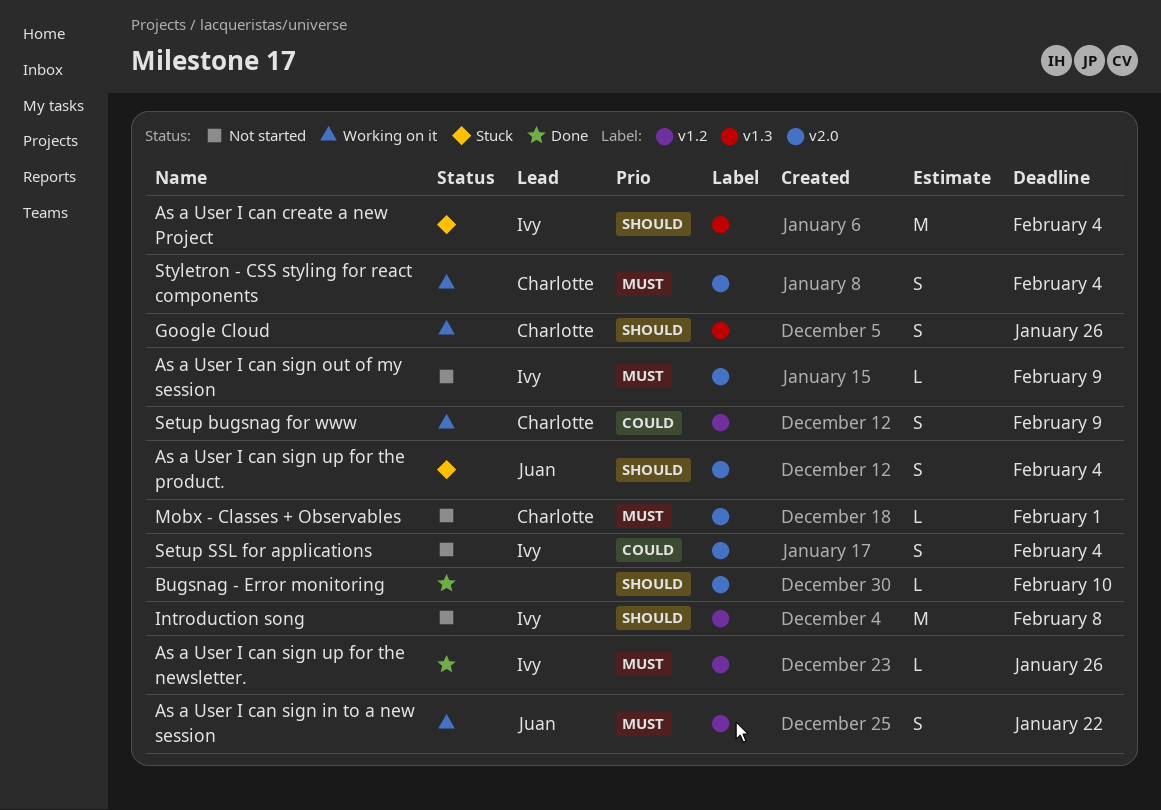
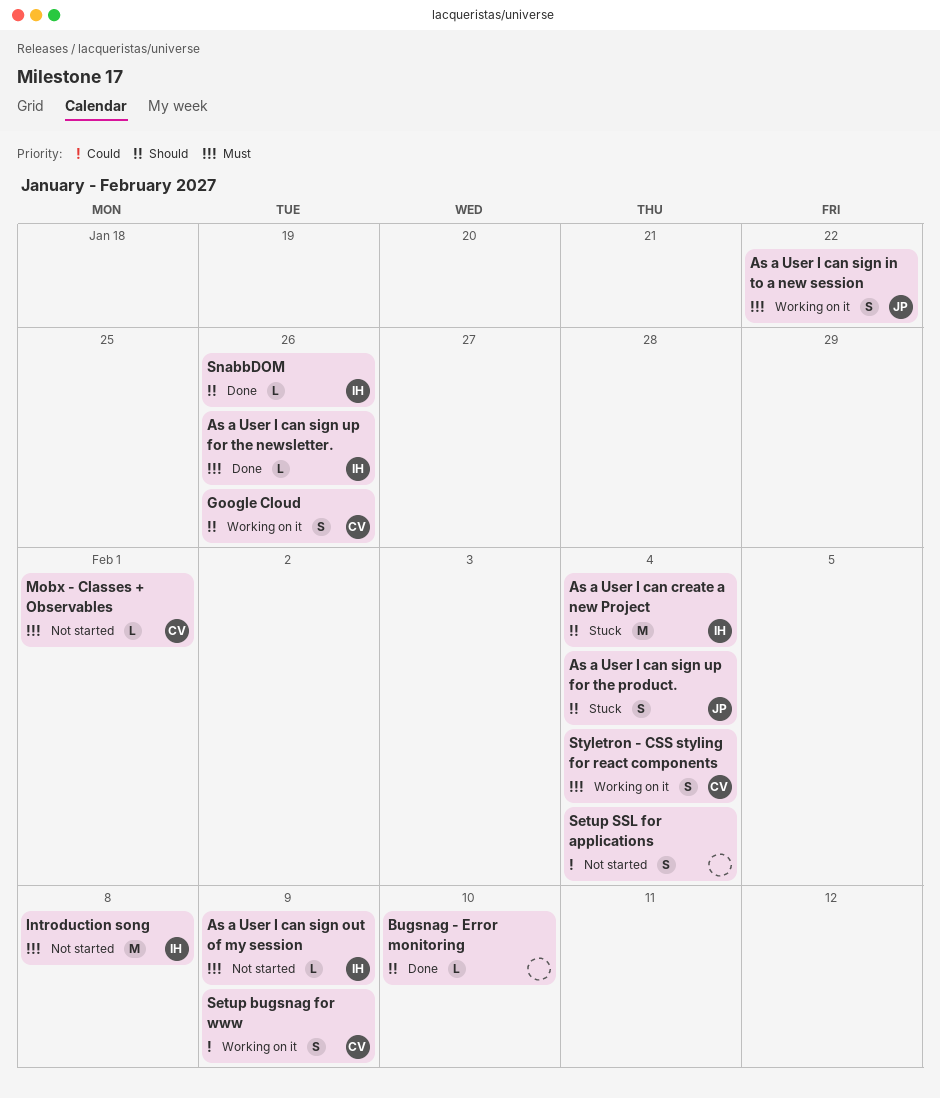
Introduction song, priority: Should -> Must
Setup SSL for applications, owner: Ivy -> none
SnabbDOM: none -> present

